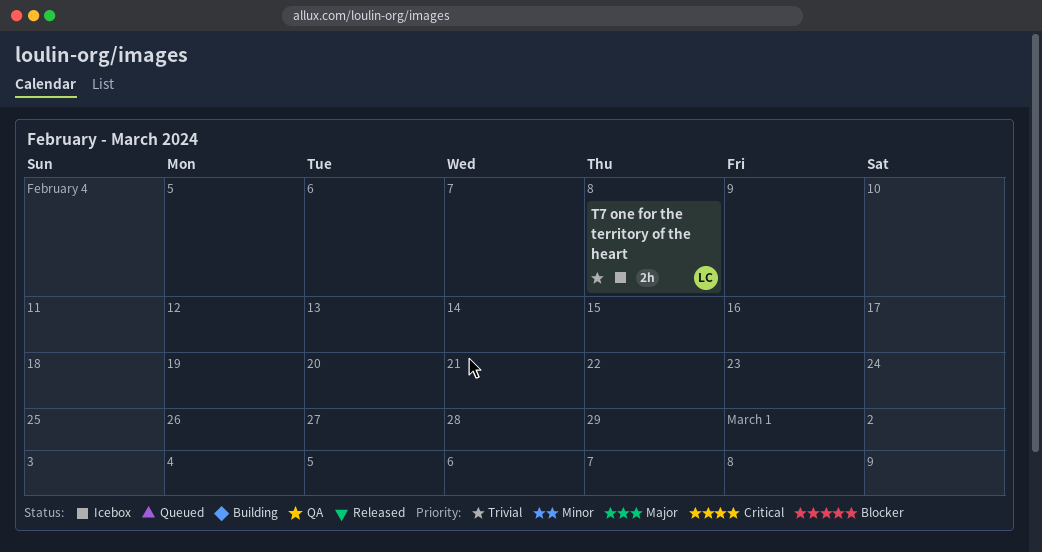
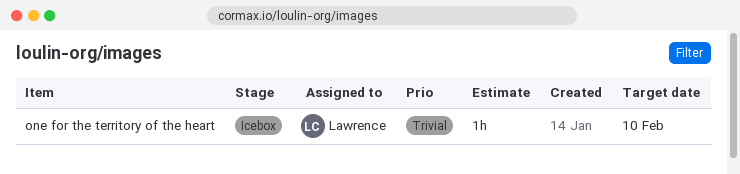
one for the territory of the heart, estimate: 2h -> 1h
one for the territory of the heart, due: Feb 8 -> Feb 10

